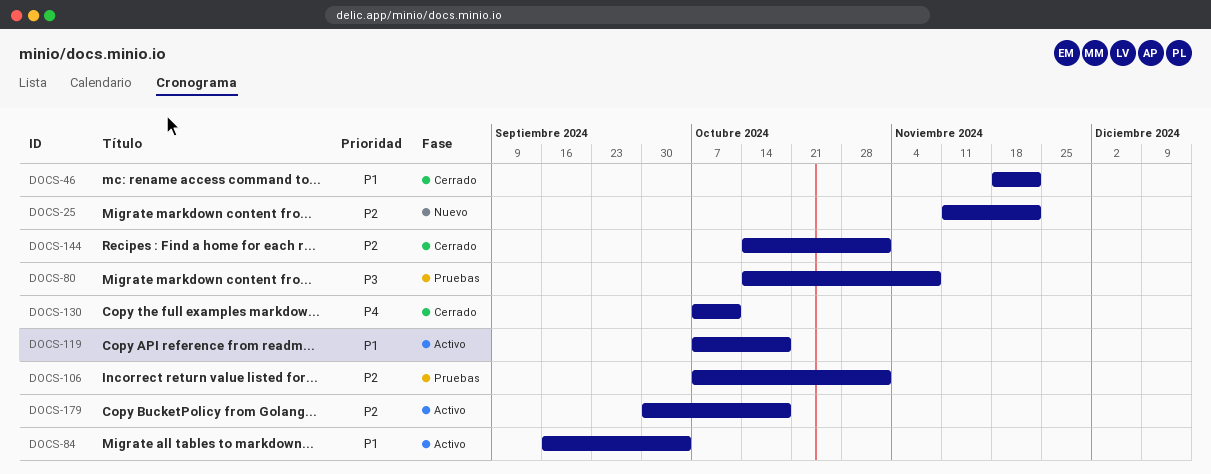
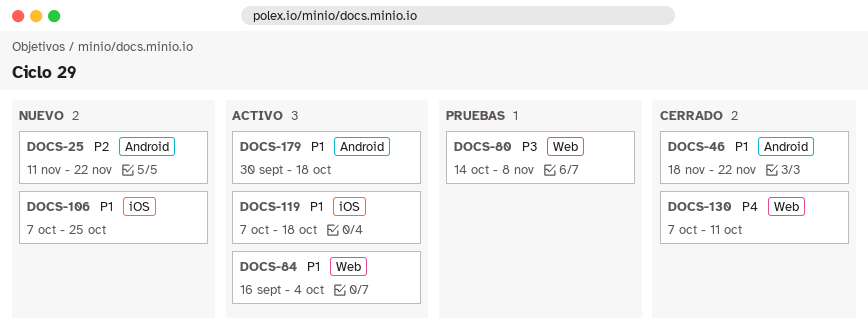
DOCS-106, status: Pruebas -> Nuevo
DOCS-106, priority: P2 -> P1
DOCS-106, due: Nov 1 -> Oct 25
DOCS-144: present -> none
DOCS-179, priority: P2 -> P1

